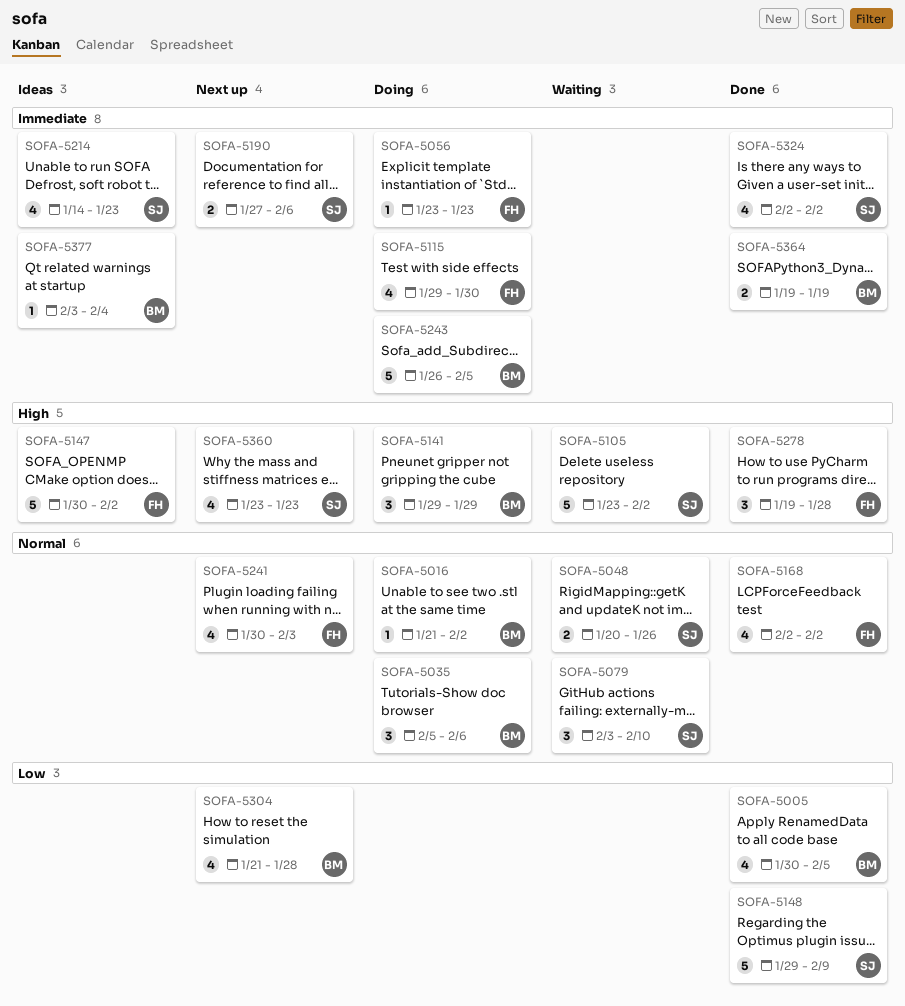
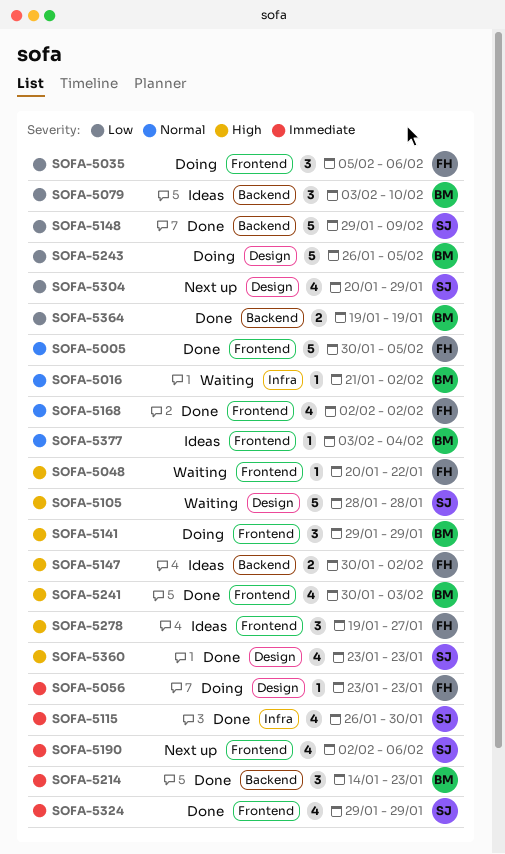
SOFA-5005, owner: BM -> FH
SOFA-5005, priority: Low -> Normal
SOFA-5005, estimate: 4 -> 5
SOFA-5016, status: Doing -> Waiting
SOFA-5035, owner: BM -> FH
SOFA-5035, priority: Normal -> Low
SOFA-5048, owner: SJ -> FH
SOFA-5048, priority: Normal -> High
SOFA-5048, estimate: 2 -> 1
SOFA-5048, due: Jan 26 -> Jan 22
SOFA-5079, status: Waiting -> Ideas
SOFA-5079, owner: SJ -> BM
SOFA-5079, priority: Normal -> Low
SOFA-5105, start: Jan 23 -> Jan 28
SOFA-5105, due: Feb 2 -> Jan 28
SOFA-5115, status: Doing -> Done
SOFA-5115, owner: FH -> SJ
SOFA-5115, start: Jan 29 -> Jan 26
SOFA-5147, estimate: 5 -> 2
SOFA-5190, estimate: 2 -> 4
SOFA-5190, start: Jan 27 -> Feb 2
SOFA-5214, status: Ideas -> Done
SOFA-5214, owner: SJ -> BM
SOFA-5214, estimate: 4 -> 3
SOFA-5241, status: Next up -> Done
SOFA-5241, owner: FH -> BM
SOFA-5241, priority: Normal -> High
SOFA-5243, priority: Immediate -> Low
SOFA-5278, status: Done -> Ideas
SOFA-5278, due: Jan 28 -> Jan 27
SOFA-5304, owner: BM -> SJ
SOFA-5304, start: Jan 21 -> Jan 20
SOFA-5304, due: Jan 28 -> Jan 29
SOFA-5324, start: Feb 2 -> Jan 29
SOFA-5324, due: Feb 2 -> Jan 29
SOFA-5360, status: Next up -> Done
SOFA-5364, priority: Immediate -> Low
SOFA-5377, priority: Immediate -> Normal

